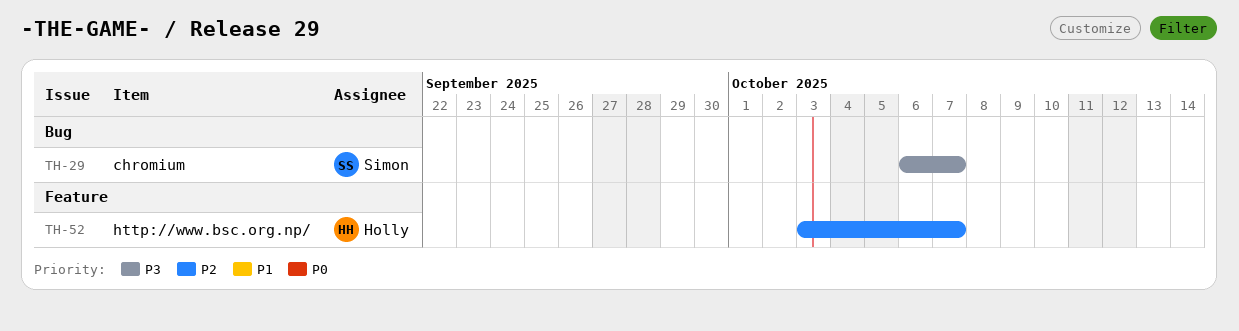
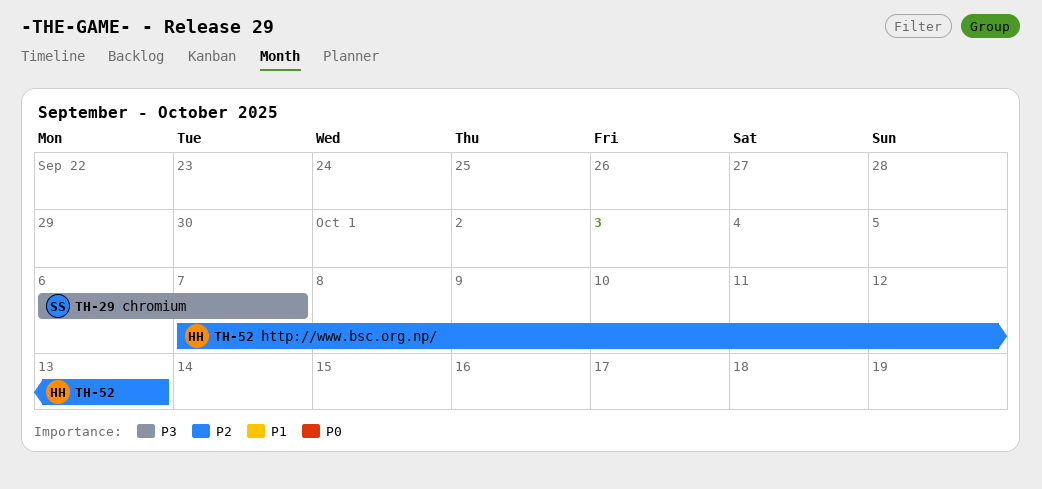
TH-52, start: Oct 3 -> Oct 7
TH-52, due: Oct 7 -> Oct 13

